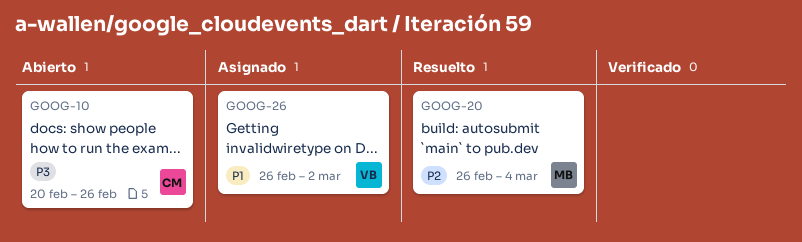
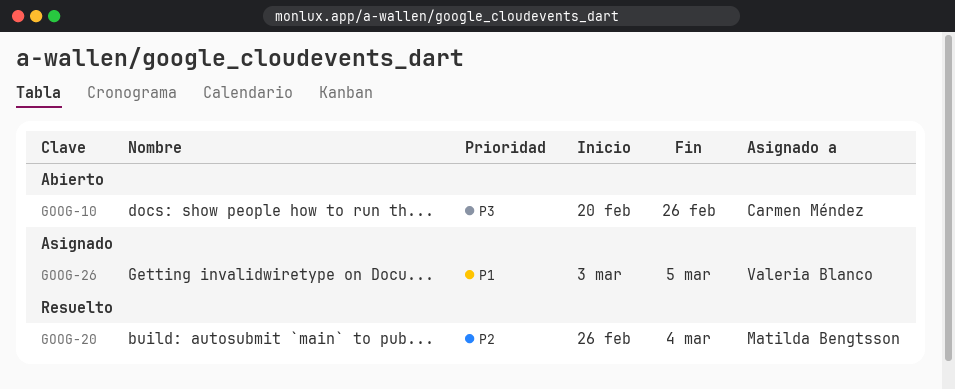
GOOG-26, start: Feb 26 -> Mar 3
GOOG-26, due: Mar 2 -> Mar 5

